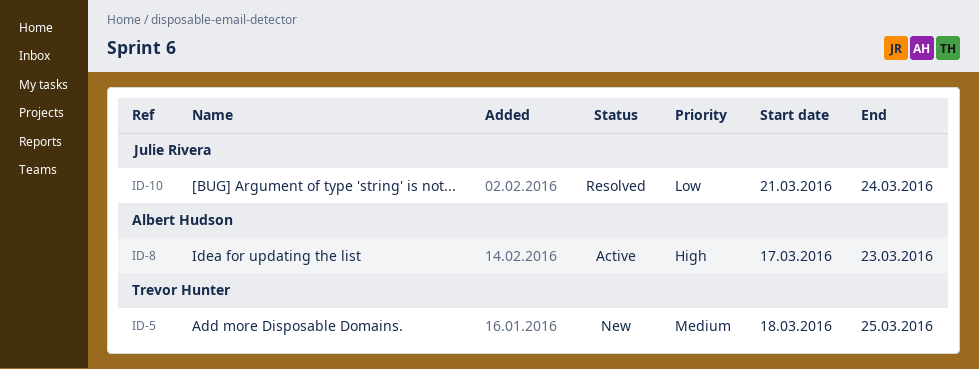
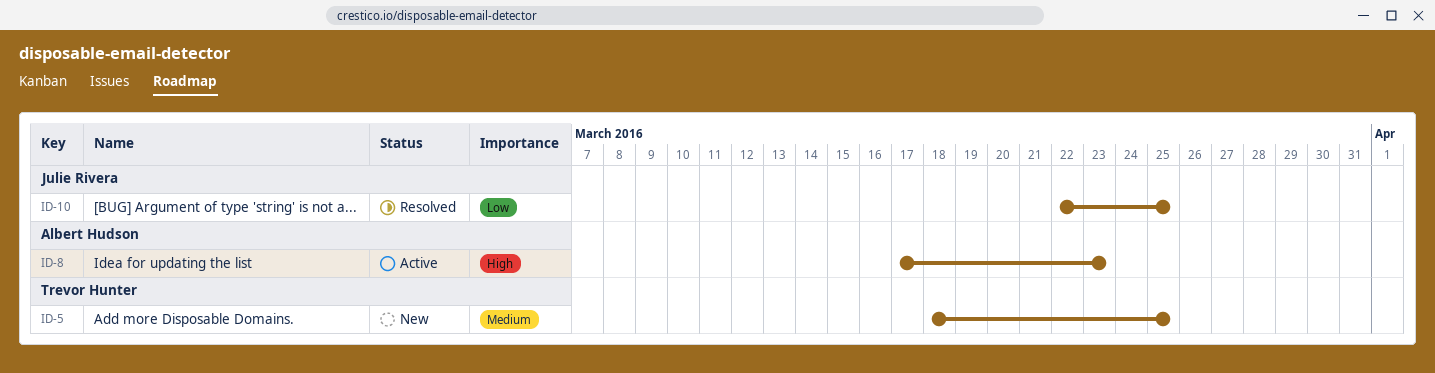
ID-10, start: Mar 21 -> Mar 22
ID-10, due: Mar 24 -> Mar 25

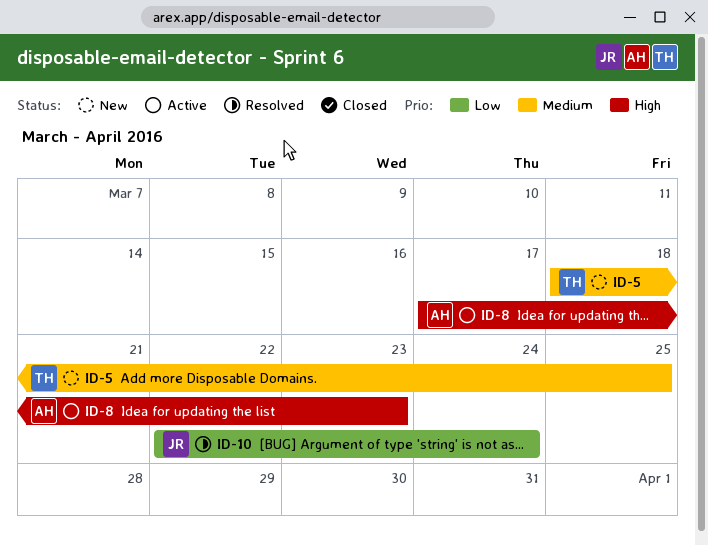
ID-10, due: Mar 25 -> Mar 24

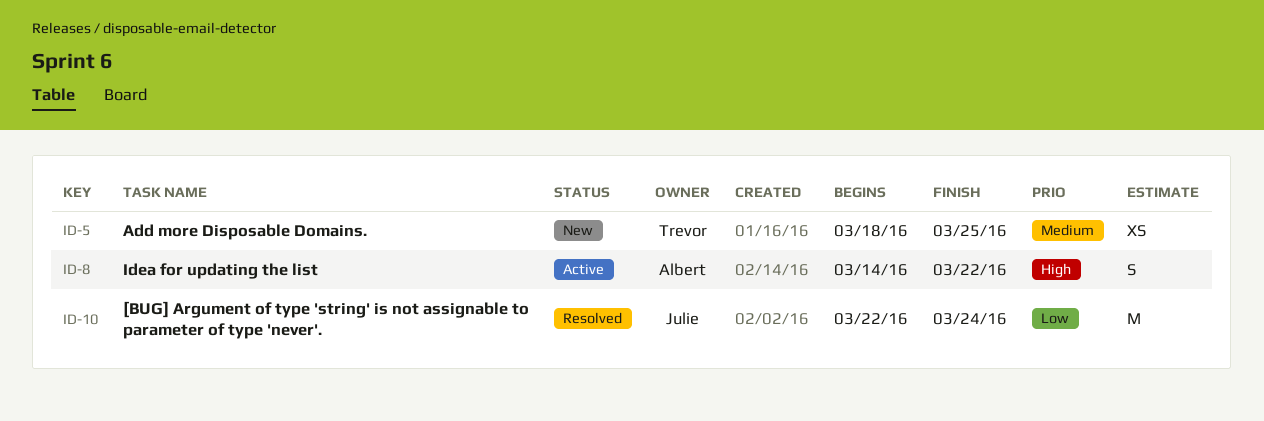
ID-8, start: Mar 17 -> Mar 14
ID-8, due: Mar 23 -> Mar 22

